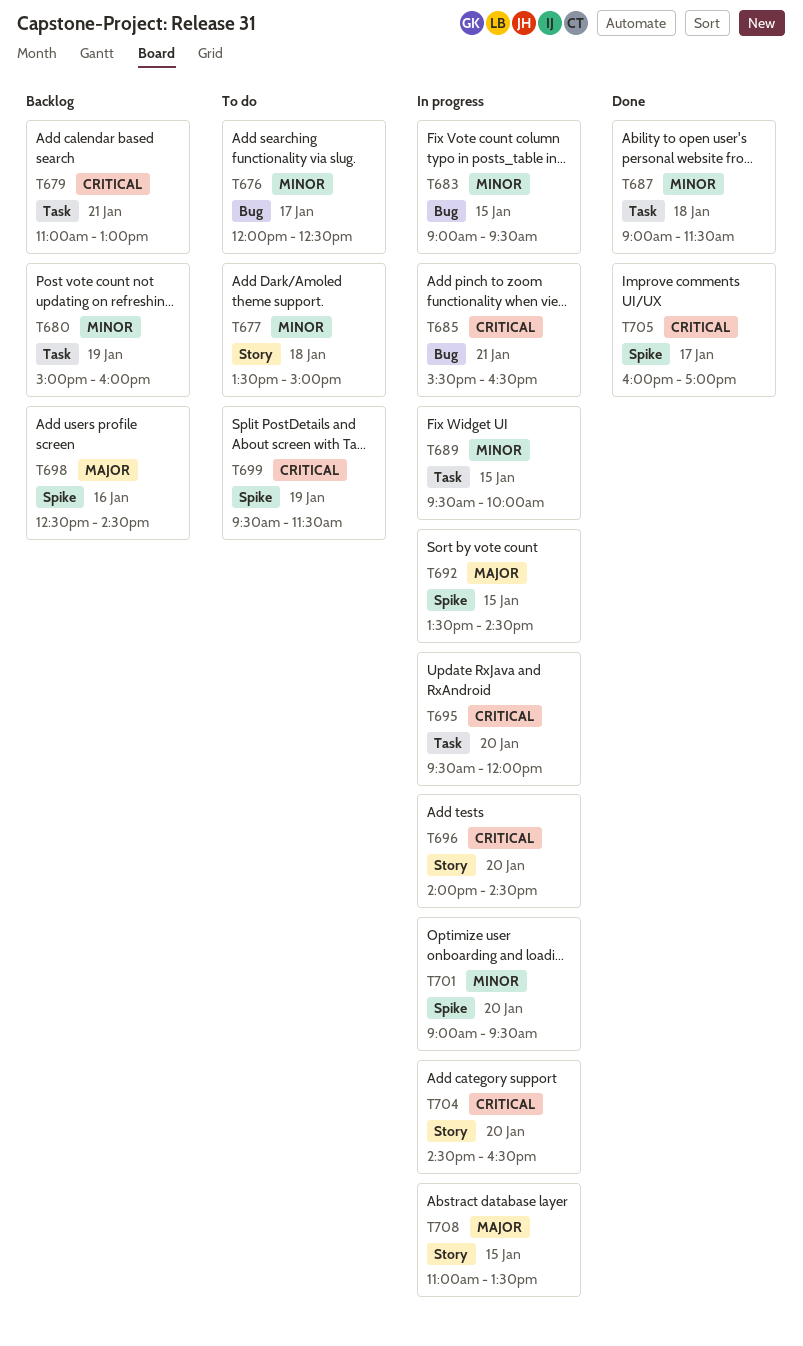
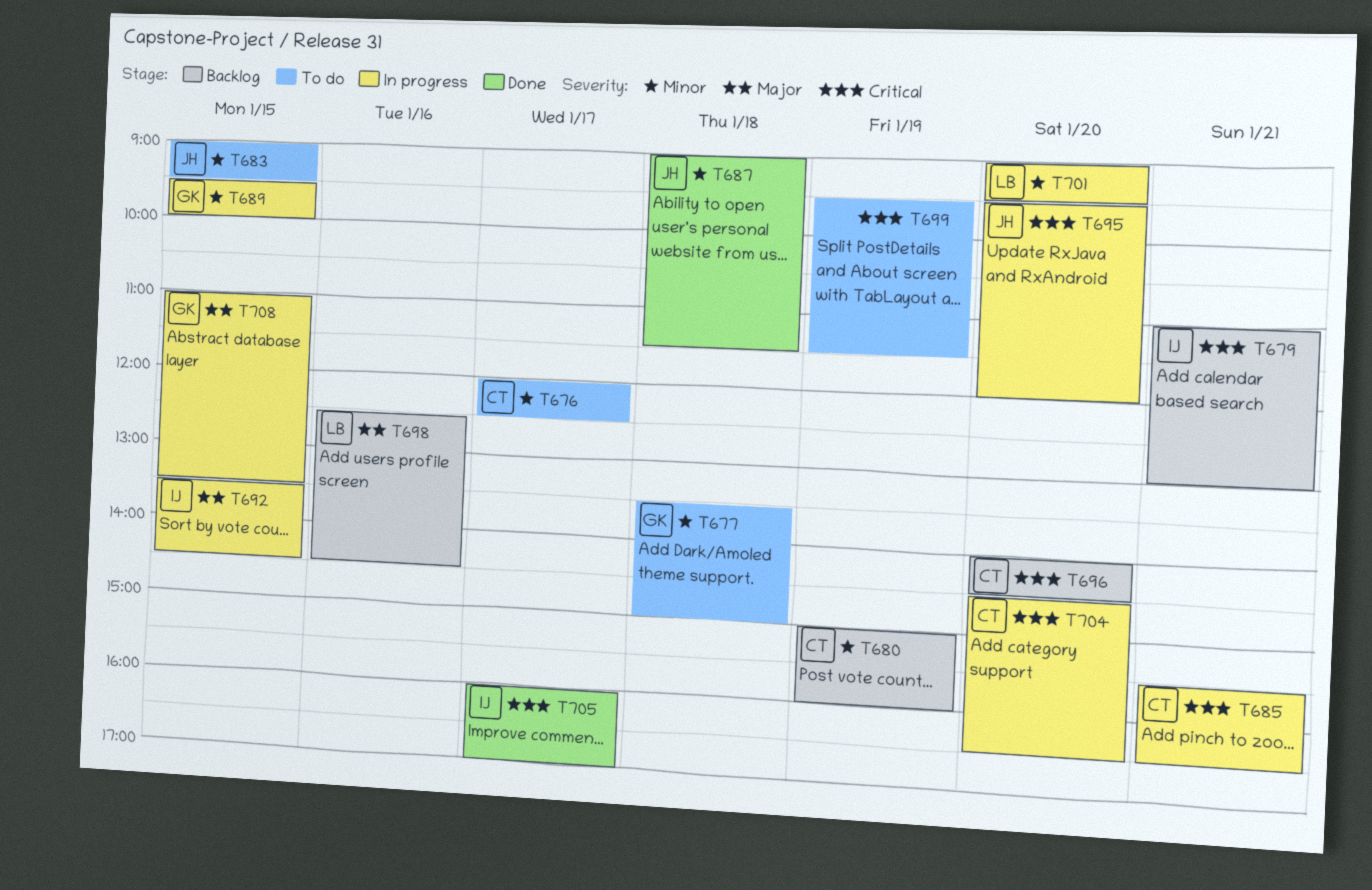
T683, status: In progress -> To do
T696, status: In progress -> Backlog

